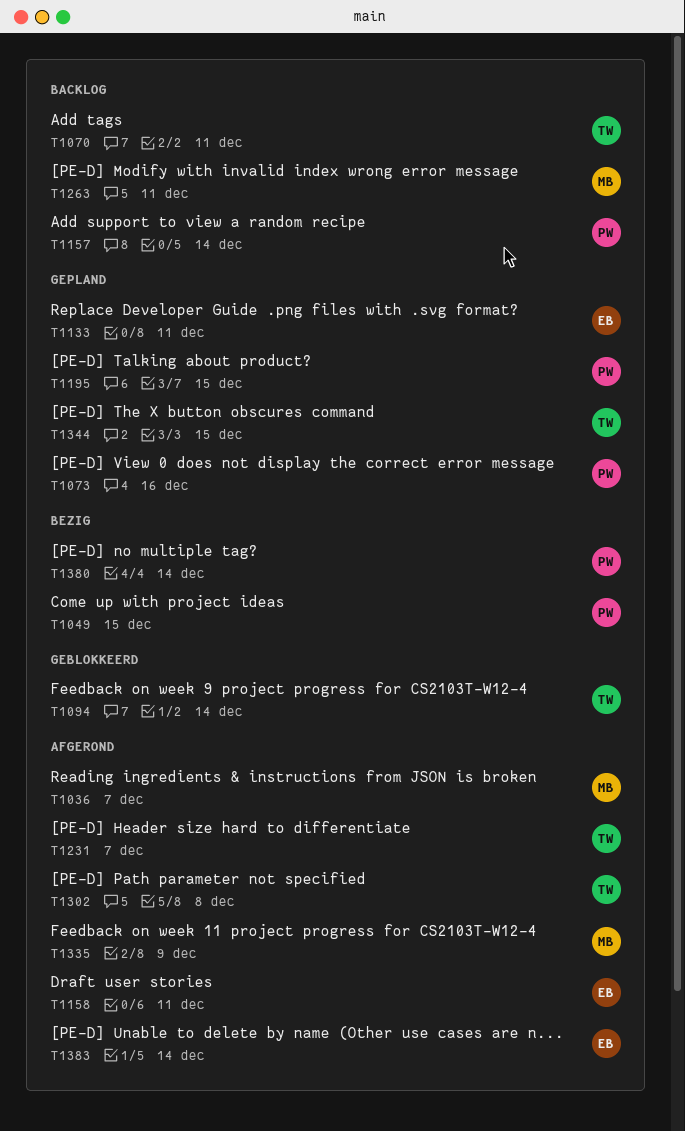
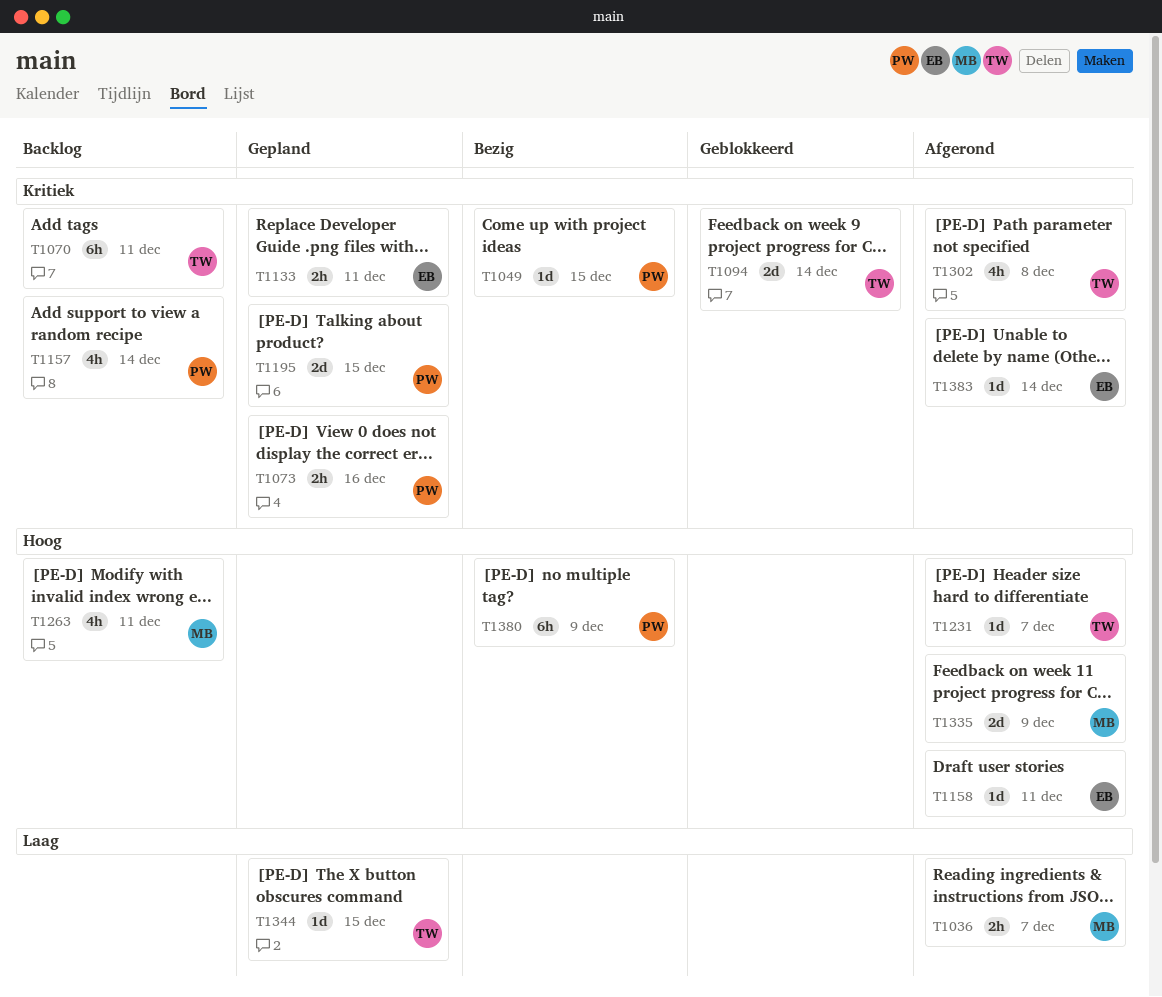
T1380, due: Dec 14 -> Dec 9

